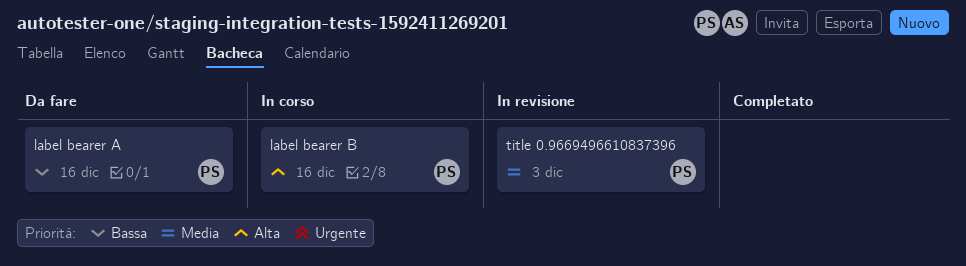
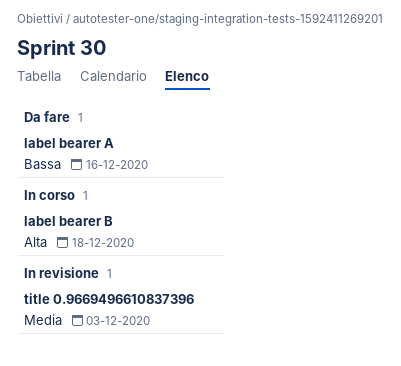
label bearer B, due: Dec 16 -> Dec 18

